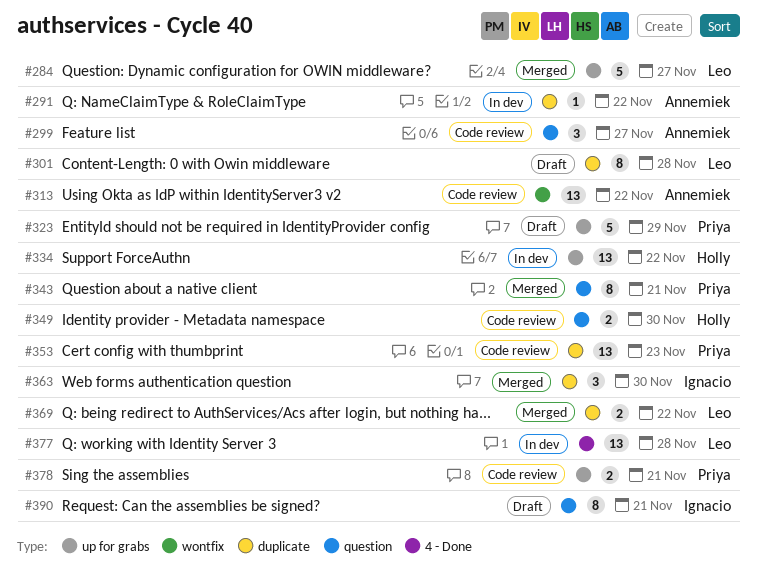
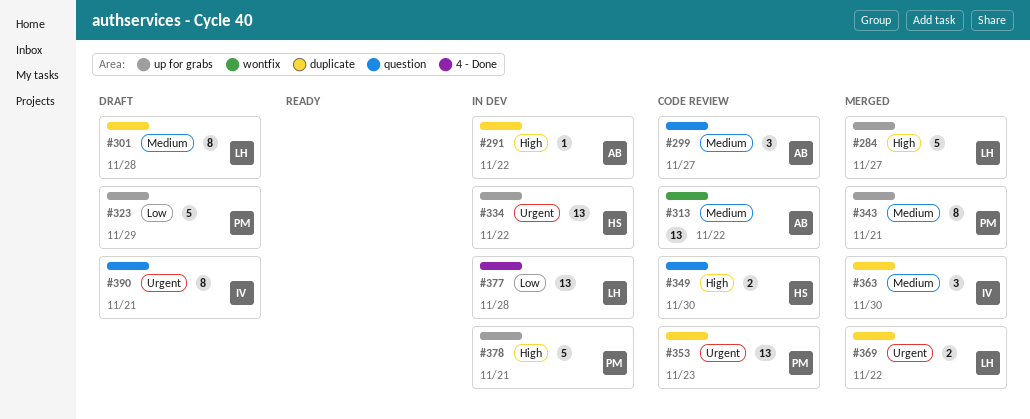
#343, label: question -> up for grabs
#378, status: Code review -> In dev
#378, estimate: 2 -> 5

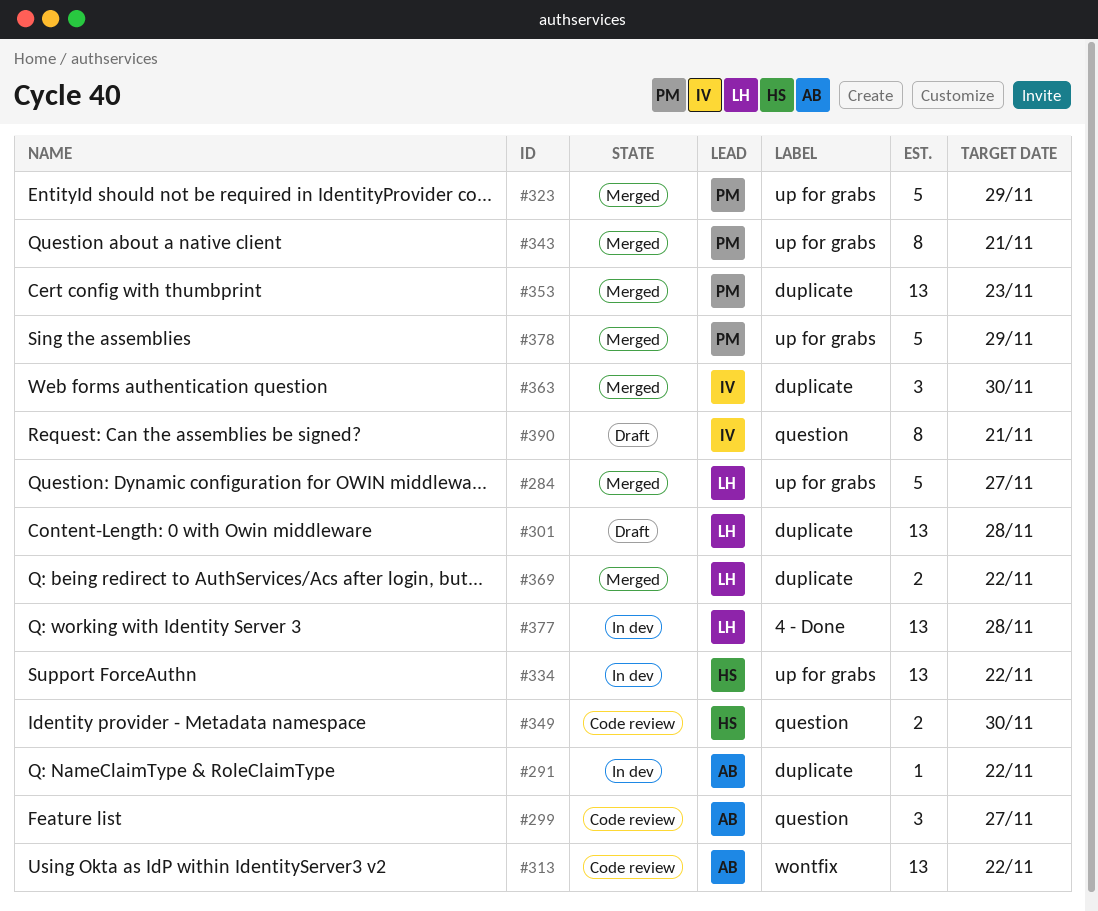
#301, estimate: 8 -> 13
#323, status: Draft -> Merged
#353, status: Code review -> Merged
#378, status: In dev -> Merged
#378, due: Nov 21 -> Nov 29

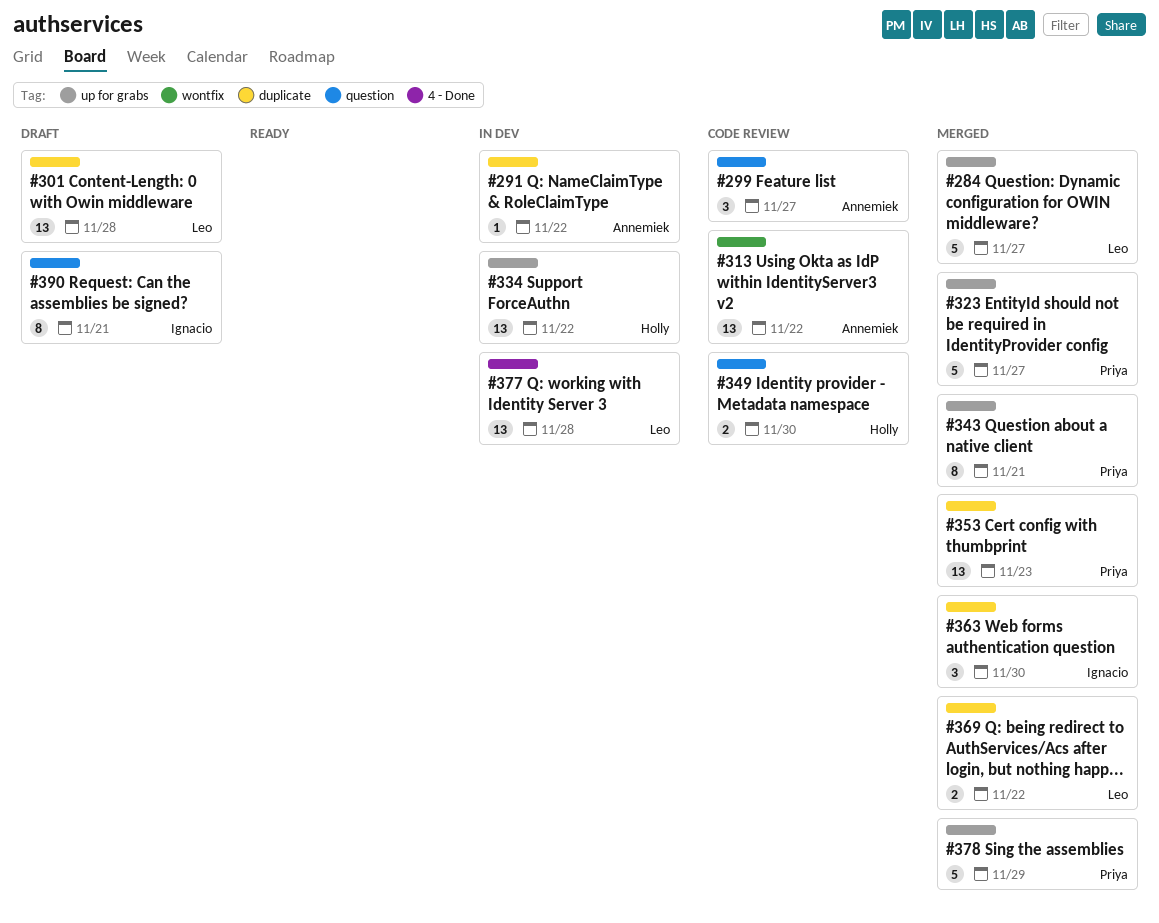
#323, due: Nov 29 -> Nov 27

